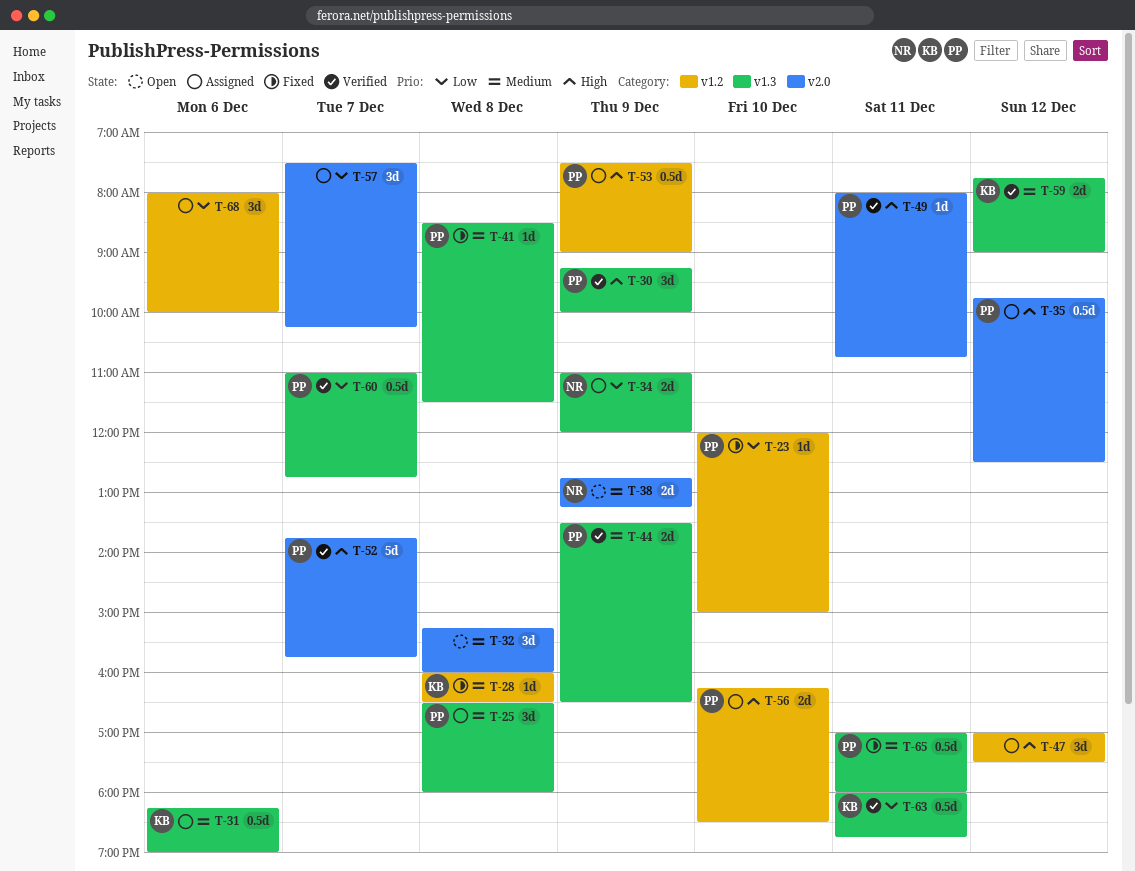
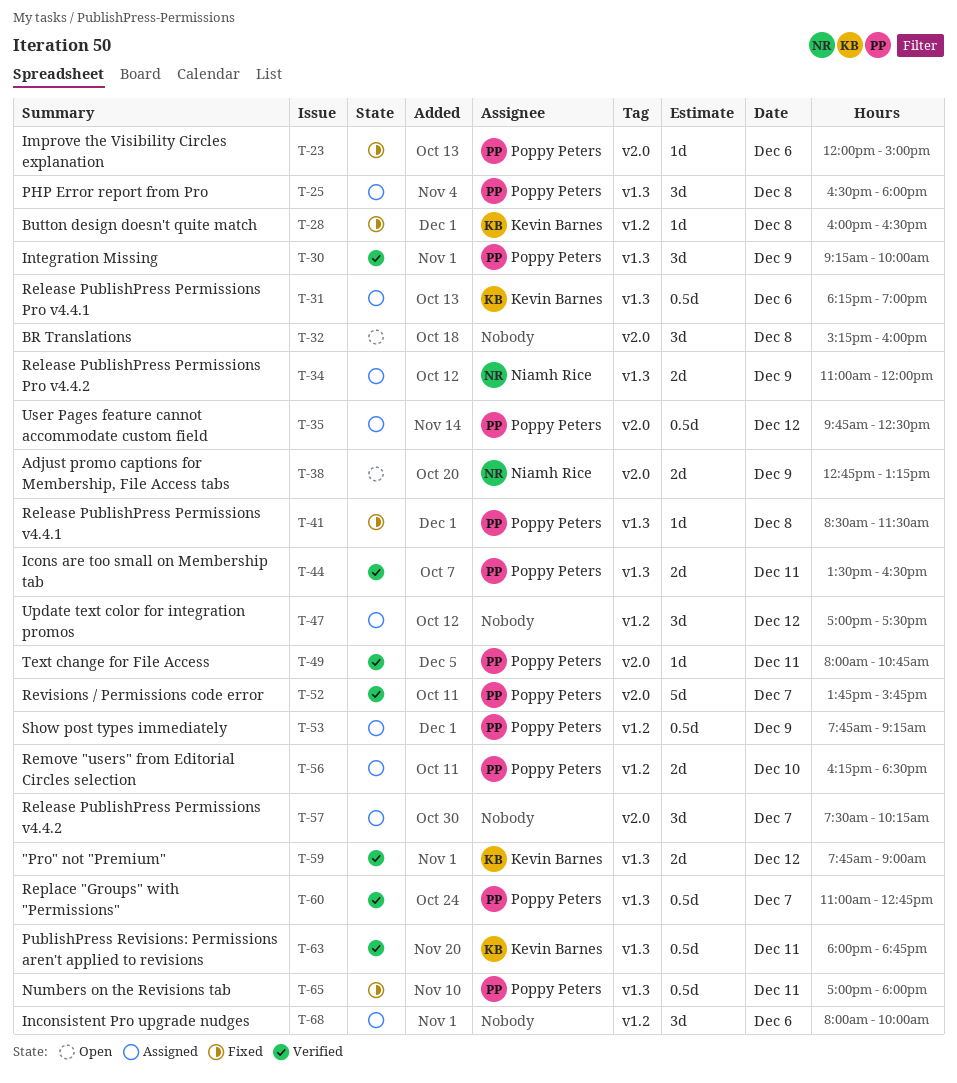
T-23, label: v1.2 -> v2.0
T-23, day: Dec 10 -> Dec 6
T-44, day: Dec 9 -> Dec 11
T-53, begins: 07:30 -> 07:45
T-53, ends: 09:00 -> 09:15

